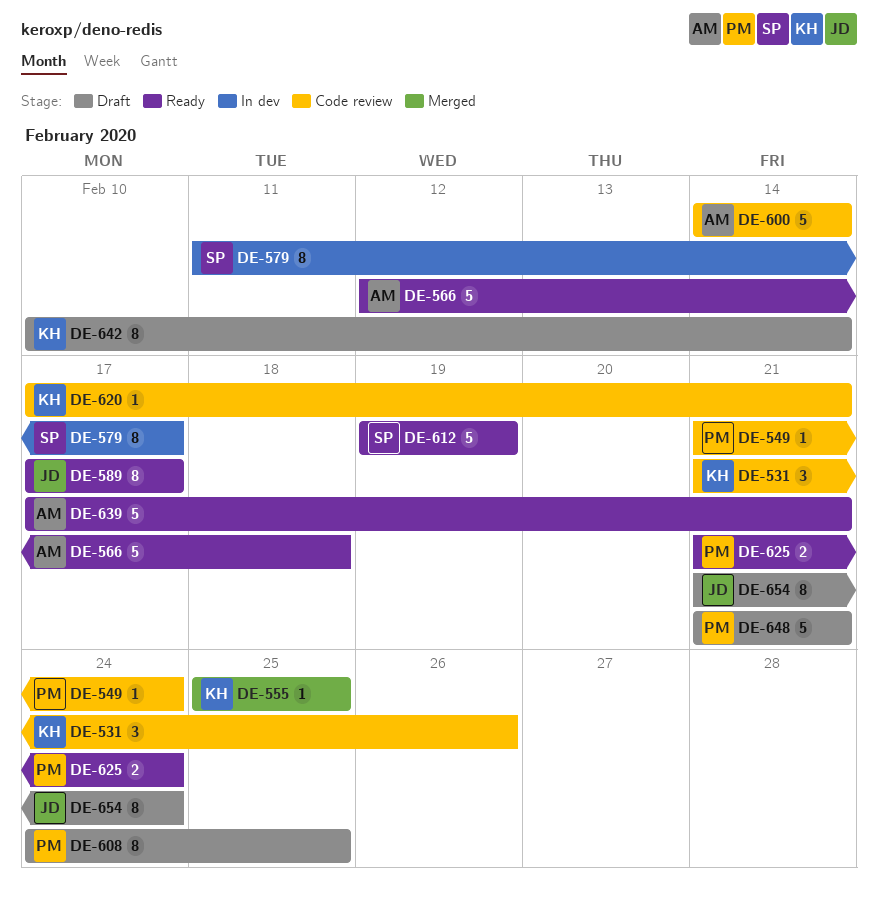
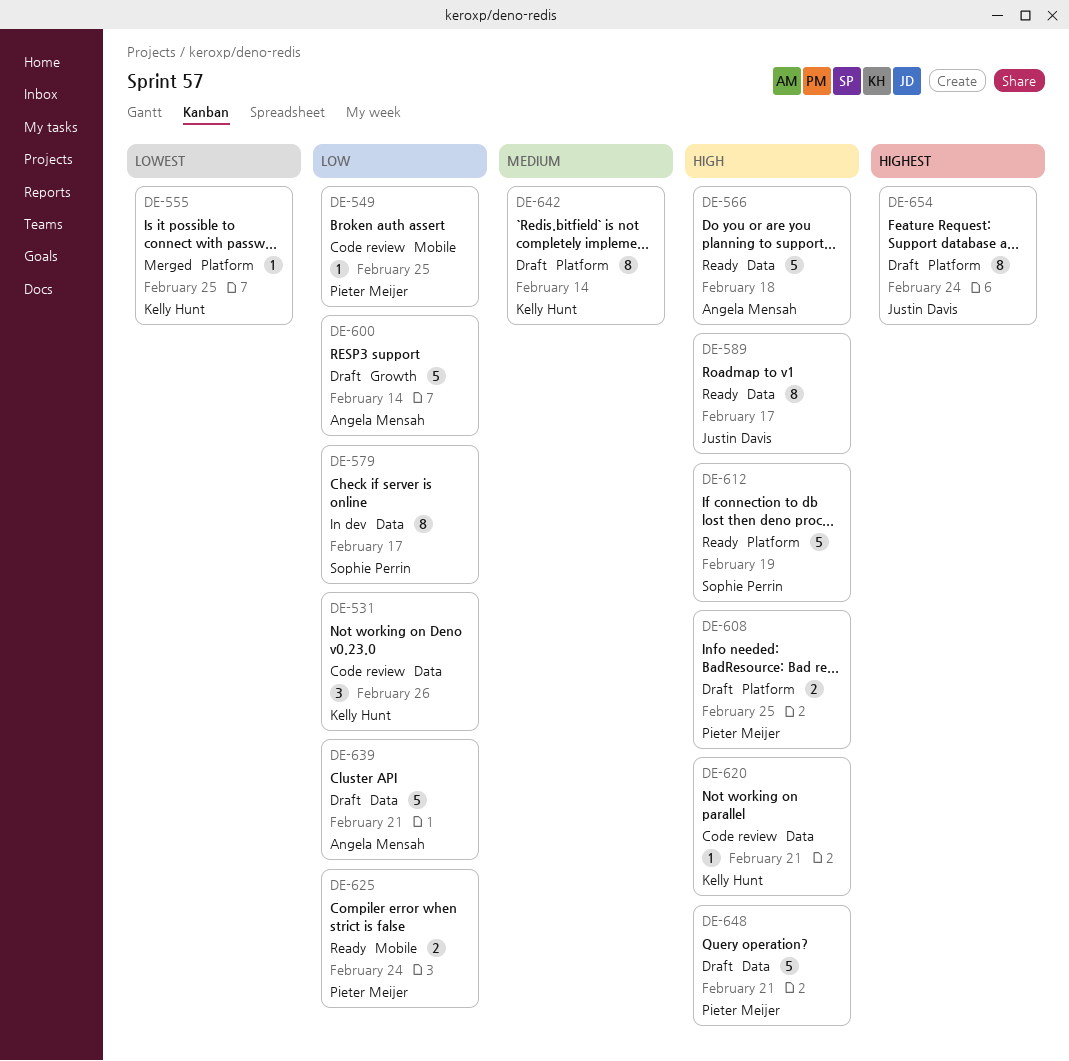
DE-549, due: Feb 24 -> Feb 25
DE-600, status: Code review -> Draft
DE-608, estimate: 8 -> 2
DE-639, status: Ready -> Draft

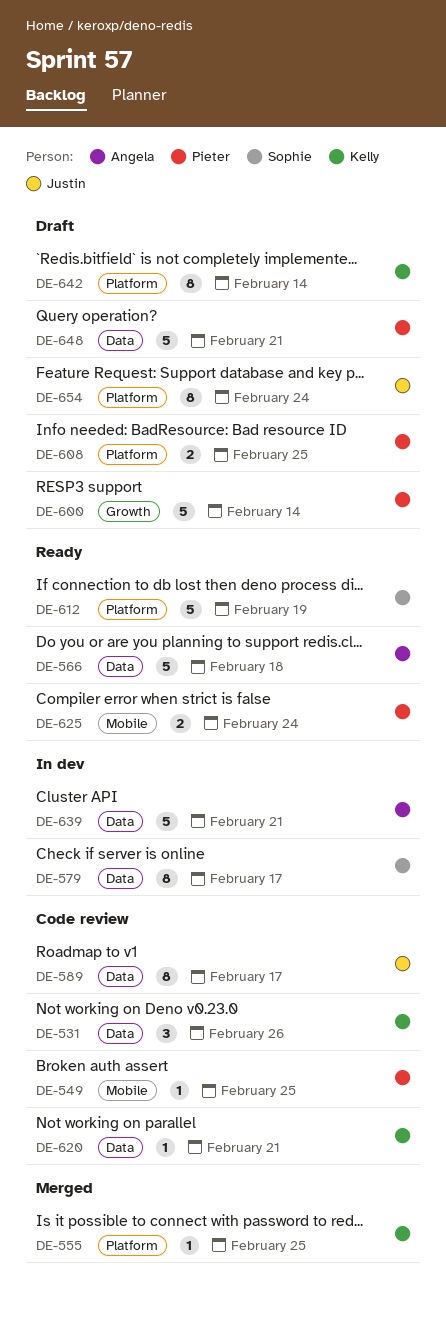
DE-589, status: Ready -> Code review
DE-600, owner: Angela Mensah -> Pieter Meijer
DE-639, status: Draft -> In dev

